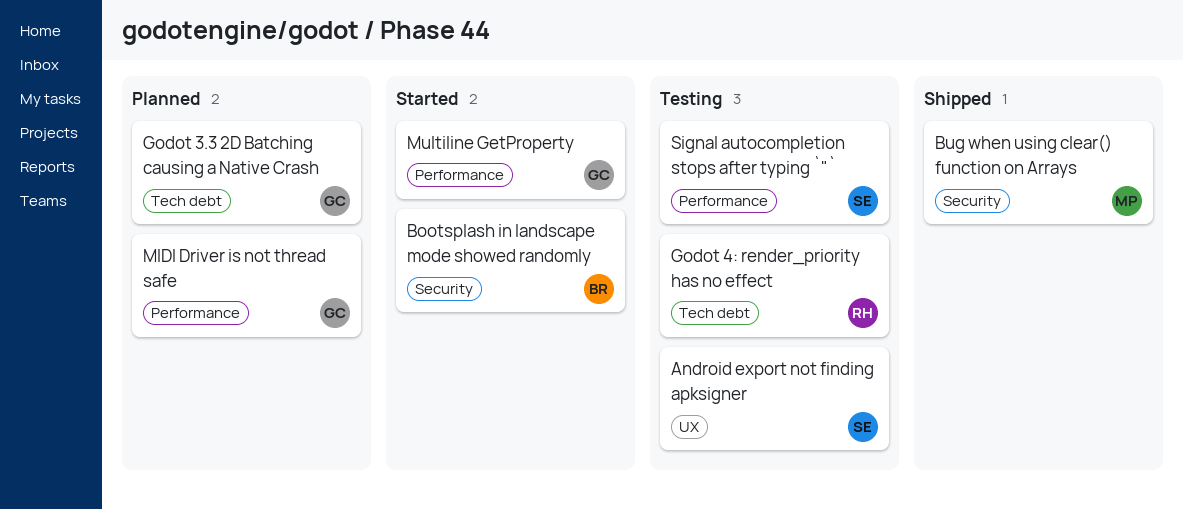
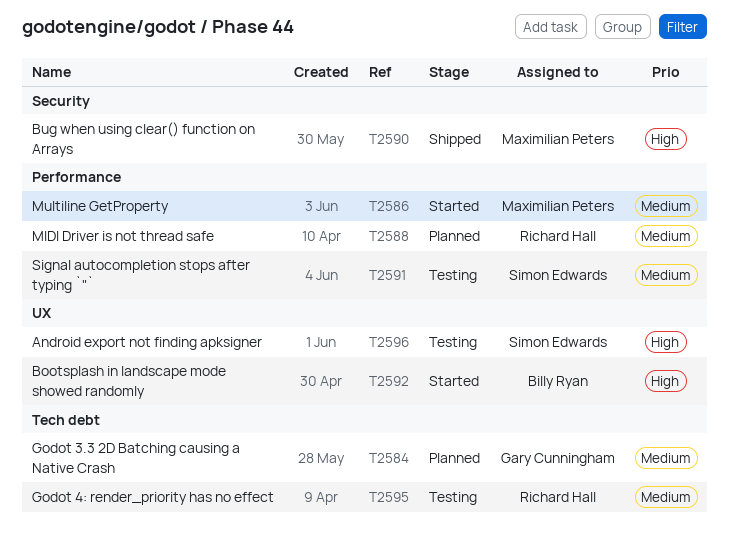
Bootsplash in landscape mode showed randomly, label: Security -> UX
MIDI Driver is not thread safe, owner: Gary Cunningham -> Richard Hall
Multiline GetProperty, owner: Gary Cunningham -> Maximilian Peters

